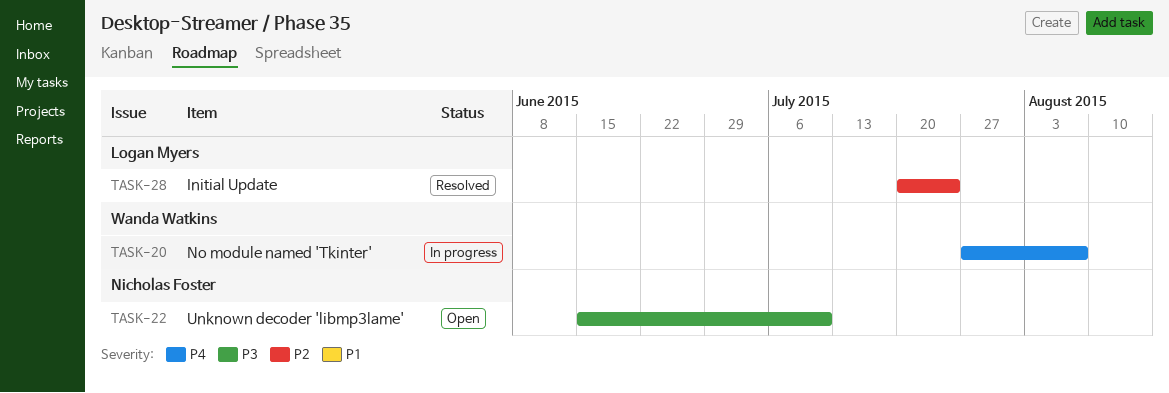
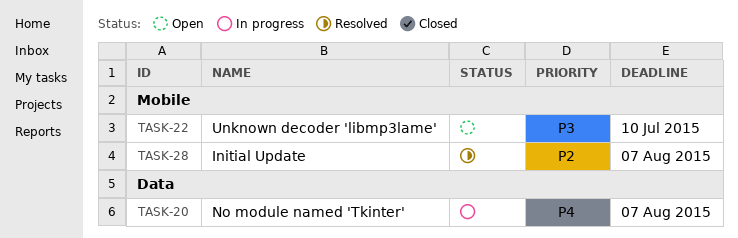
TASK-28, due: Jul 24 -> Aug 7

